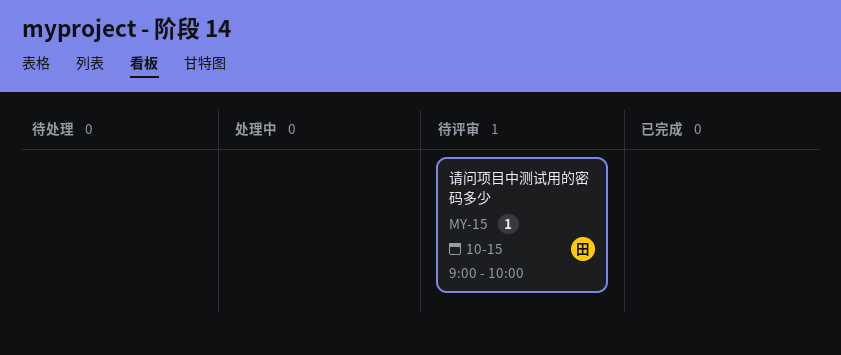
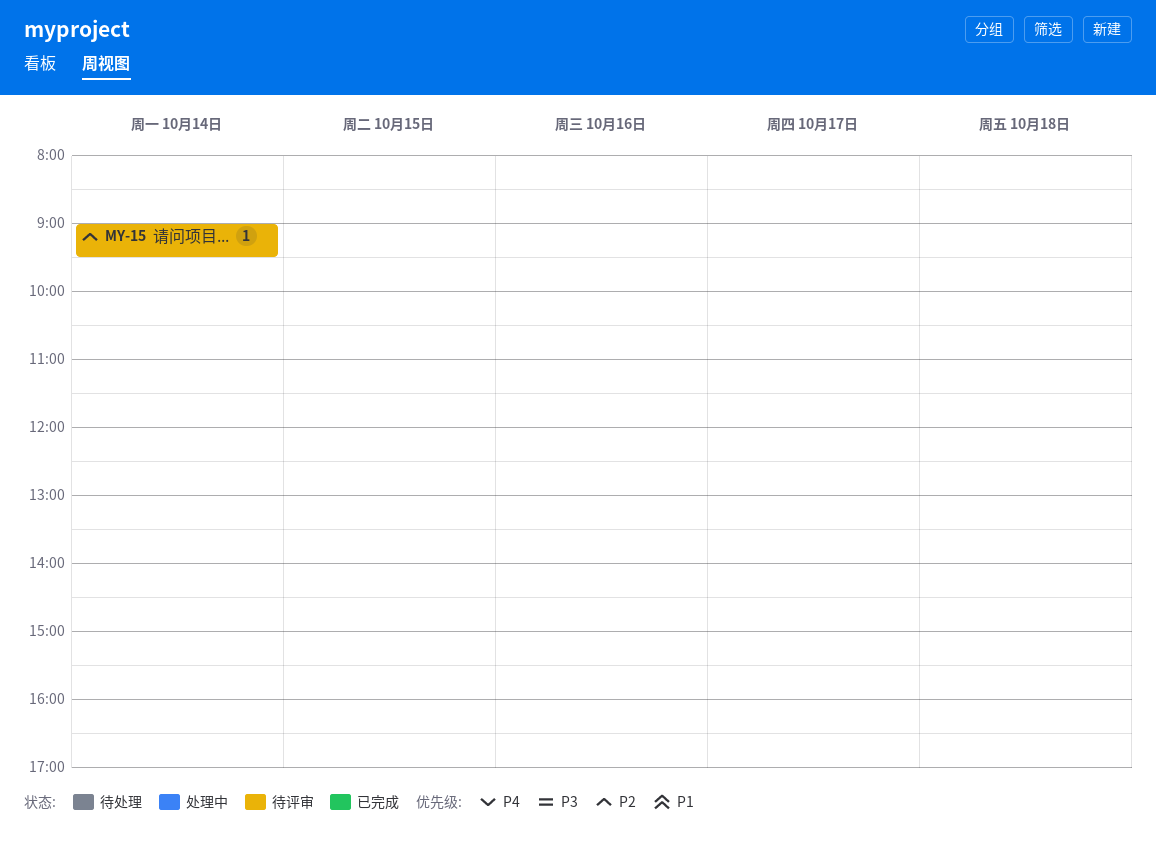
MY-15, day: Oct 15 -> Oct 14
MY-15, ends: 10:00 -> 09:30

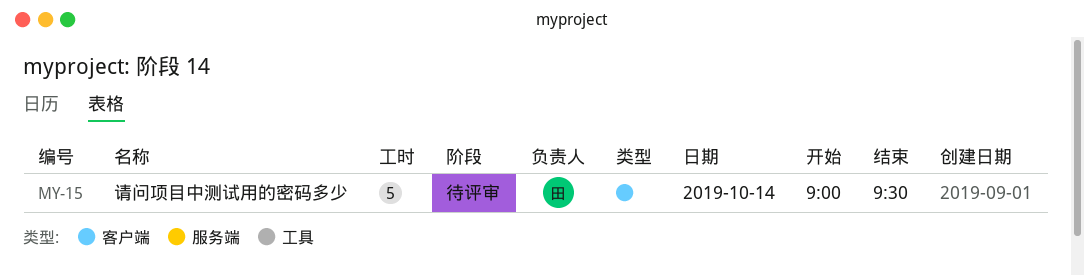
MY-15, estimate: 1 -> 5

